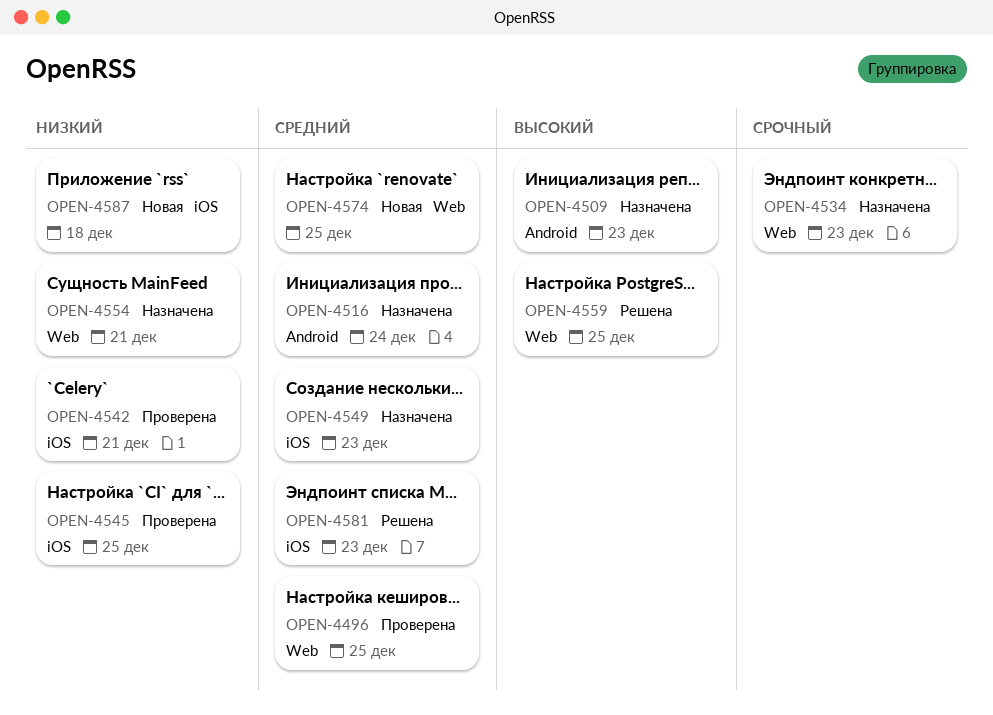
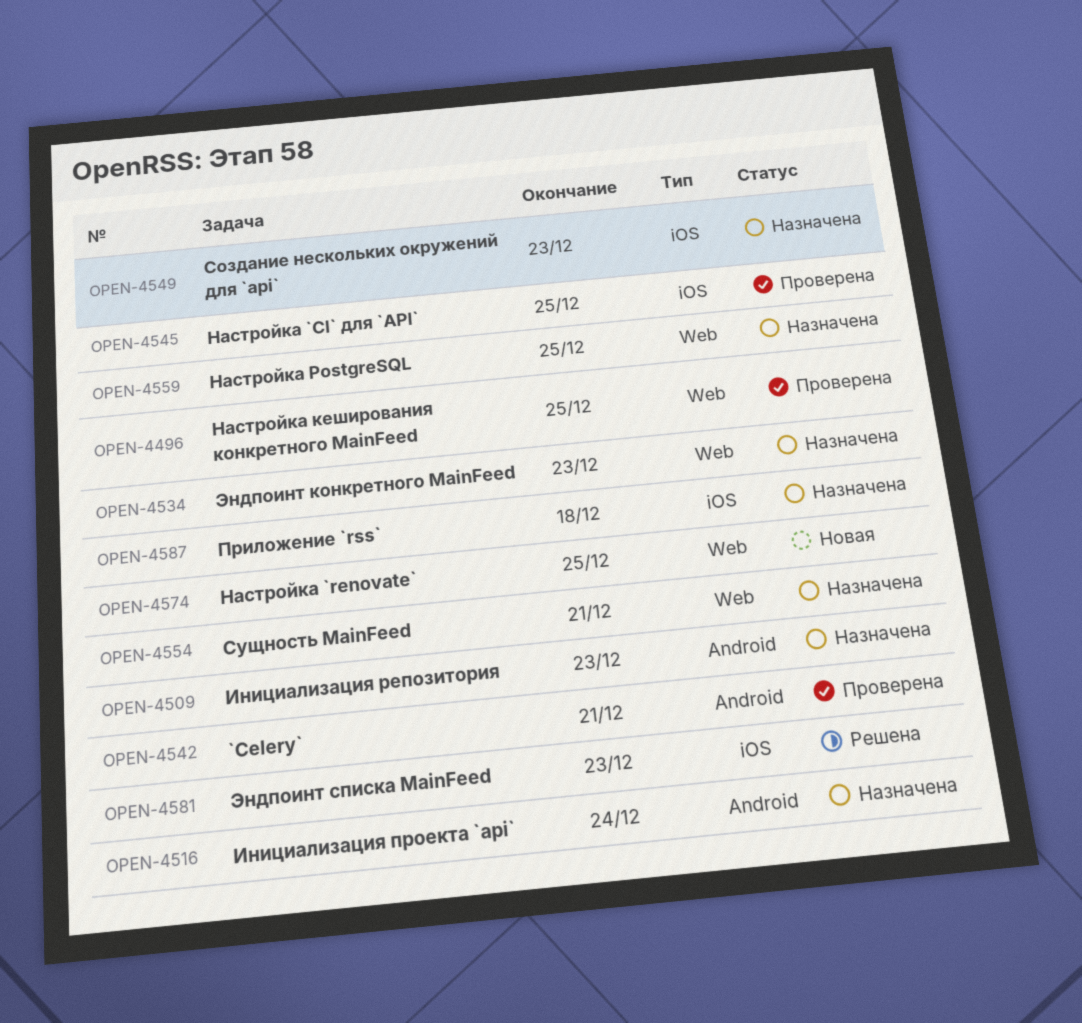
OPEN-4542, label: iOS -> Android
OPEN-4559, status: Решена -> Назначена
OPEN-4587, status: Новая -> Назначена

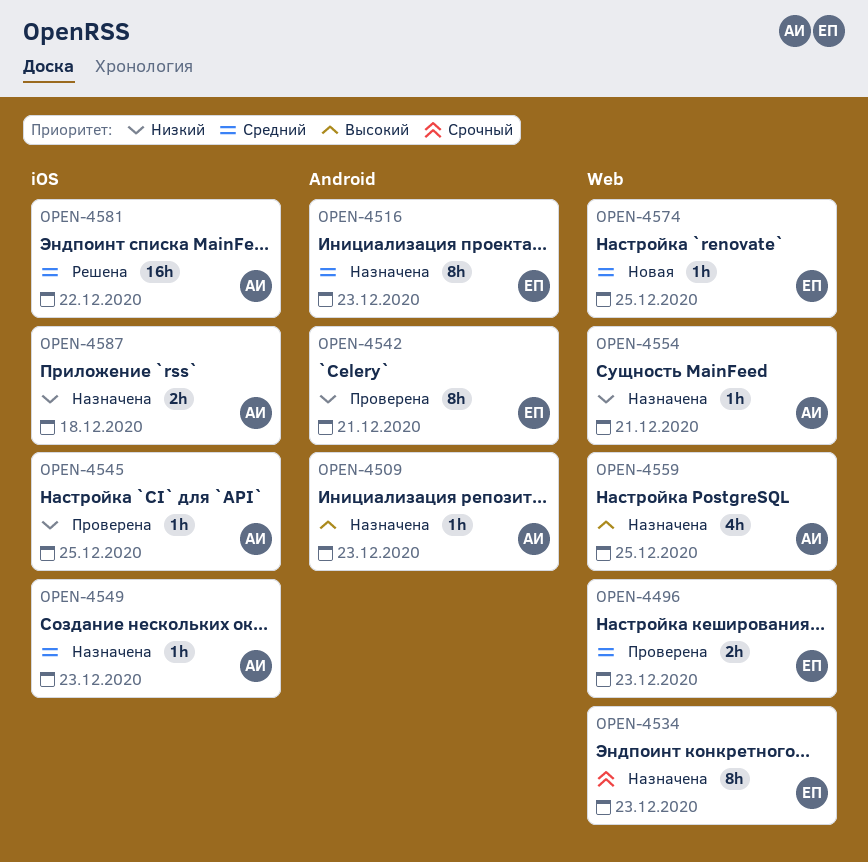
OPEN-4496, due: Dec 25 -> Dec 23
OPEN-4516, due: Dec 24 -> Dec 23
OPEN-4581, due: Dec 23 -> Dec 22

